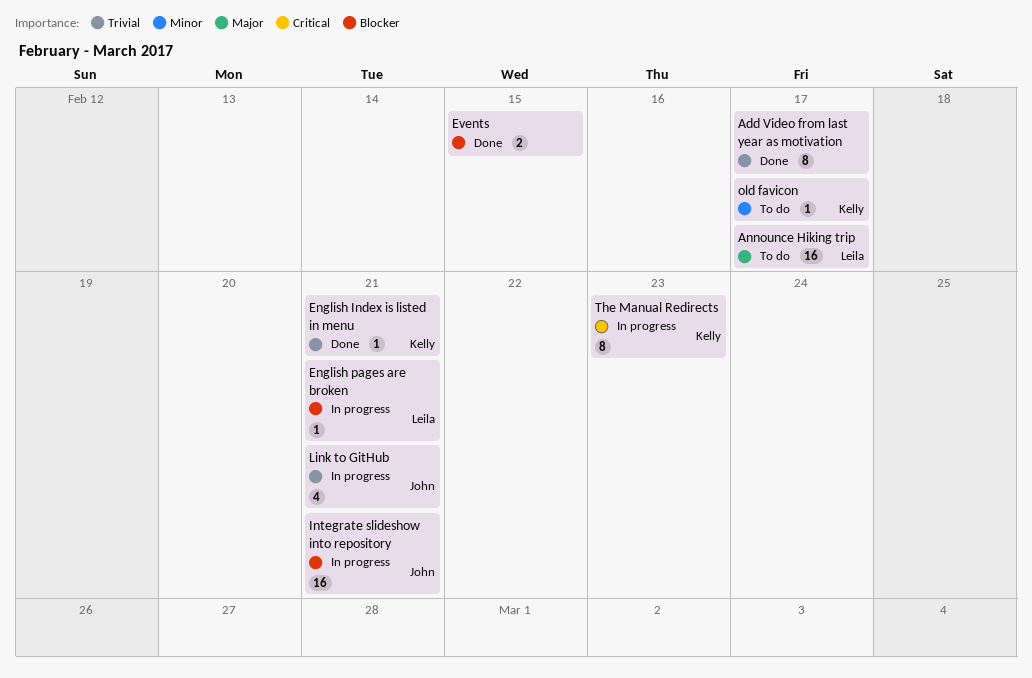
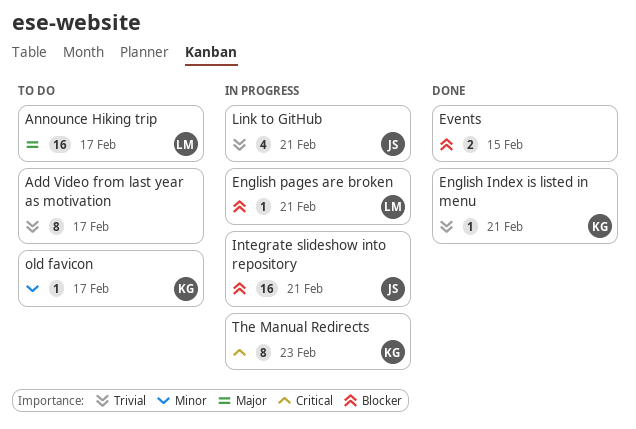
Add Video from last year as motivation, status: Done -> To do

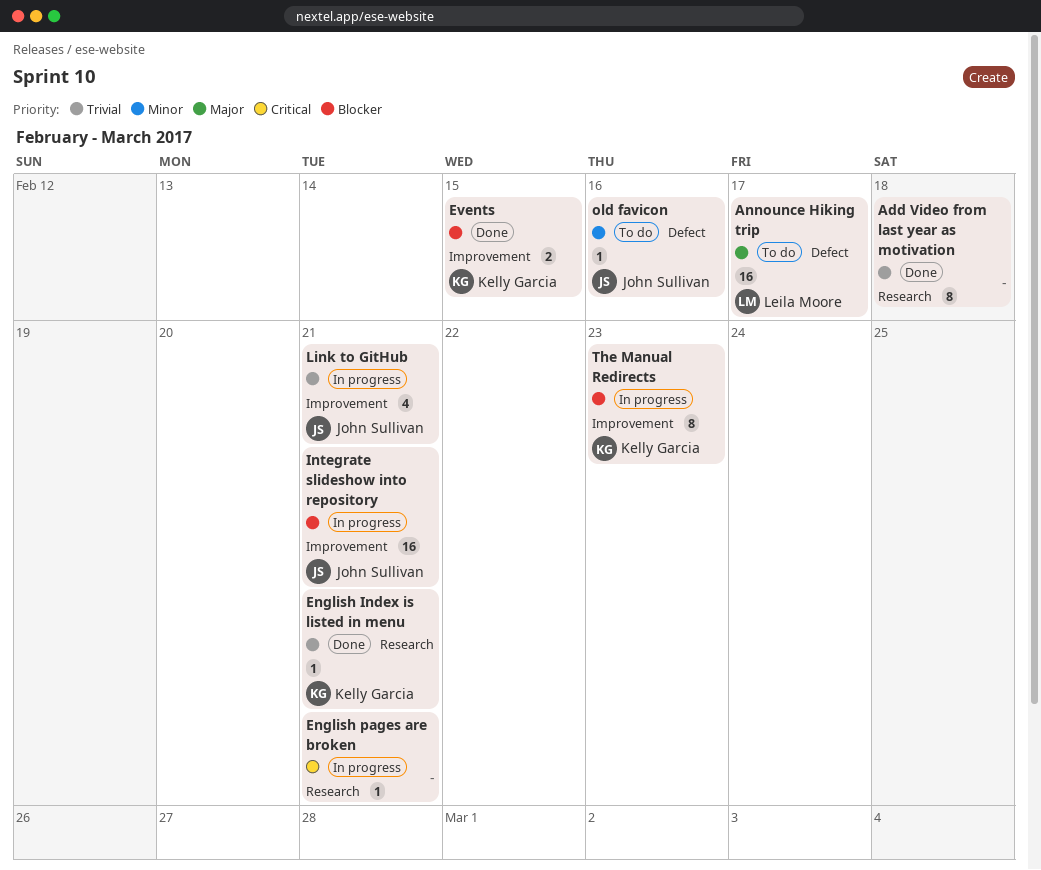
Add Video from last year as motivation, status: To do -> Done
Add Video from last year as motivation, due: Feb 17 -> Feb 18
English pages are broken, owner: Leila Moore -> none
English pages are broken, priority: Blocker -> Critical
Events, owner: none -> Kelly Garcia
old favicon, owner: Kelly Garcia -> John Sullivan
old favicon, due: Feb 17 -> Feb 16
The Manual Redirects, priority: Critical -> Blocker

